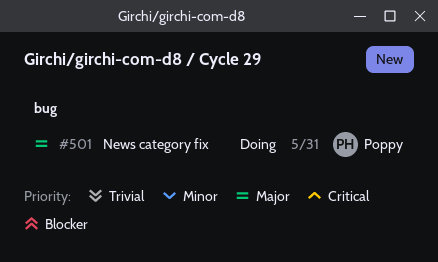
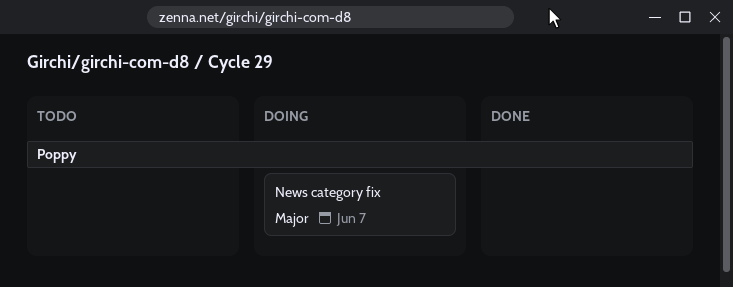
News category fix, due: May 31 -> Jun 7

